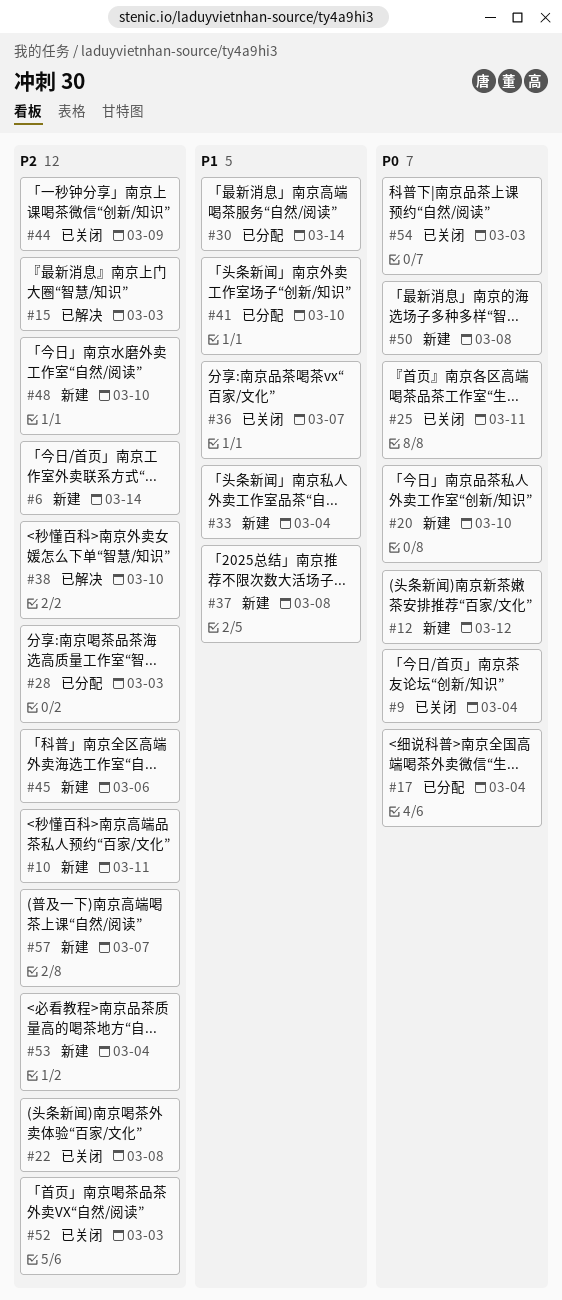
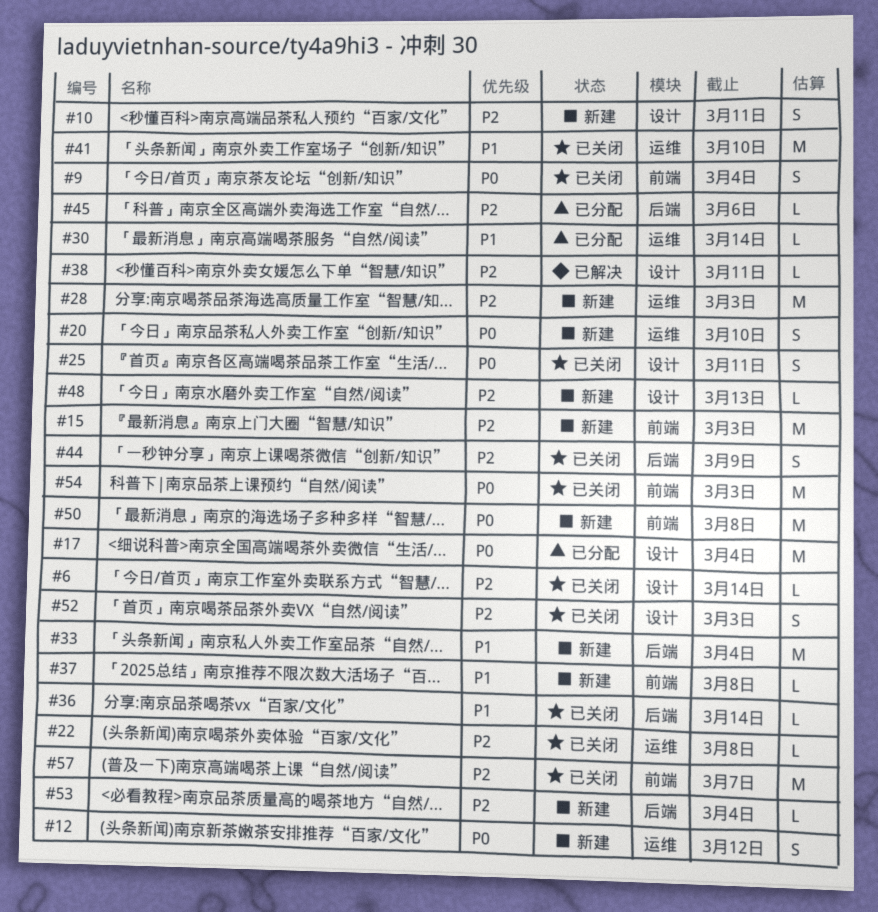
#6, status: 新建 -> 已关闭
#15, status: 已解决 -> 新建
#28, status: 已分配 -> 新建
#36, due: Mar 7 -> Mar 14
#38, due: Mar 10 -> Mar 11
#41, status: 已分配 -> 已关闭
#45, status: 新建 -> 已分配
#48, due: Mar 10 -> Mar 13
#57, status: 新建 -> 已关闭

